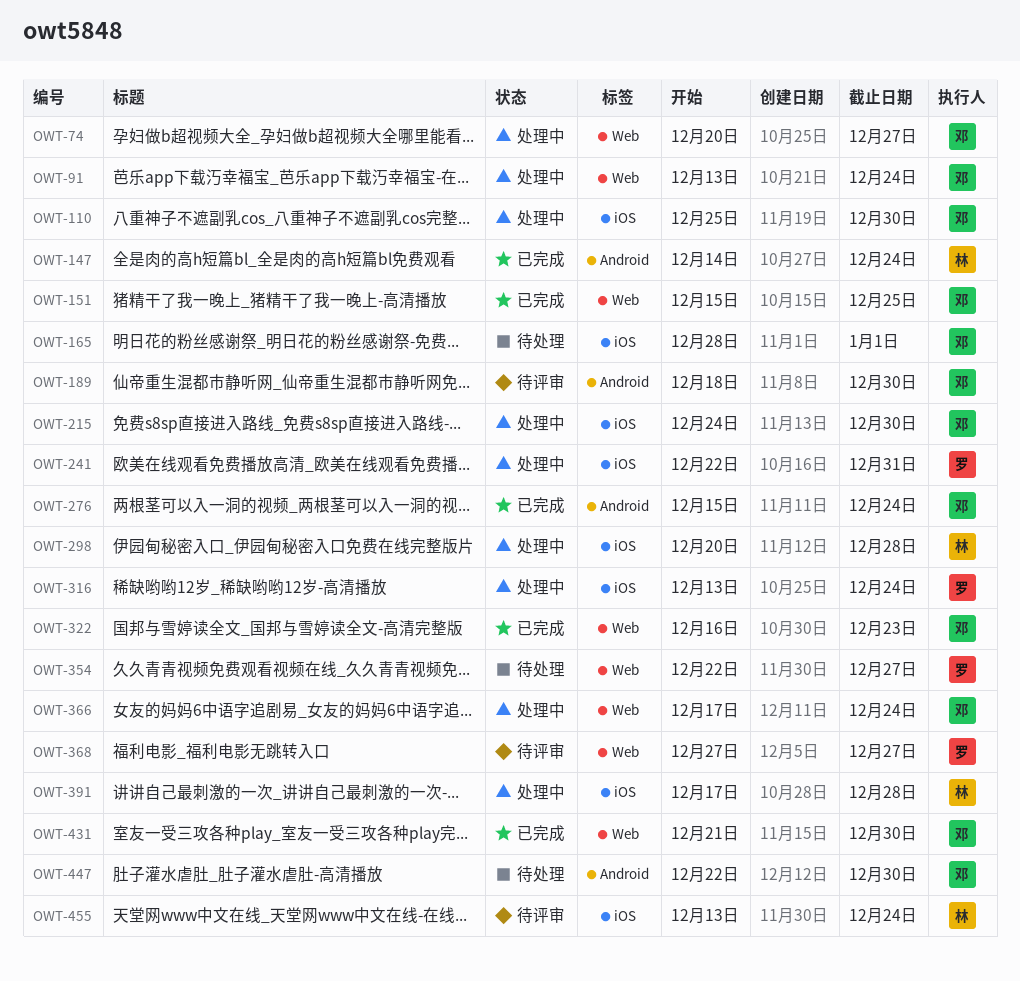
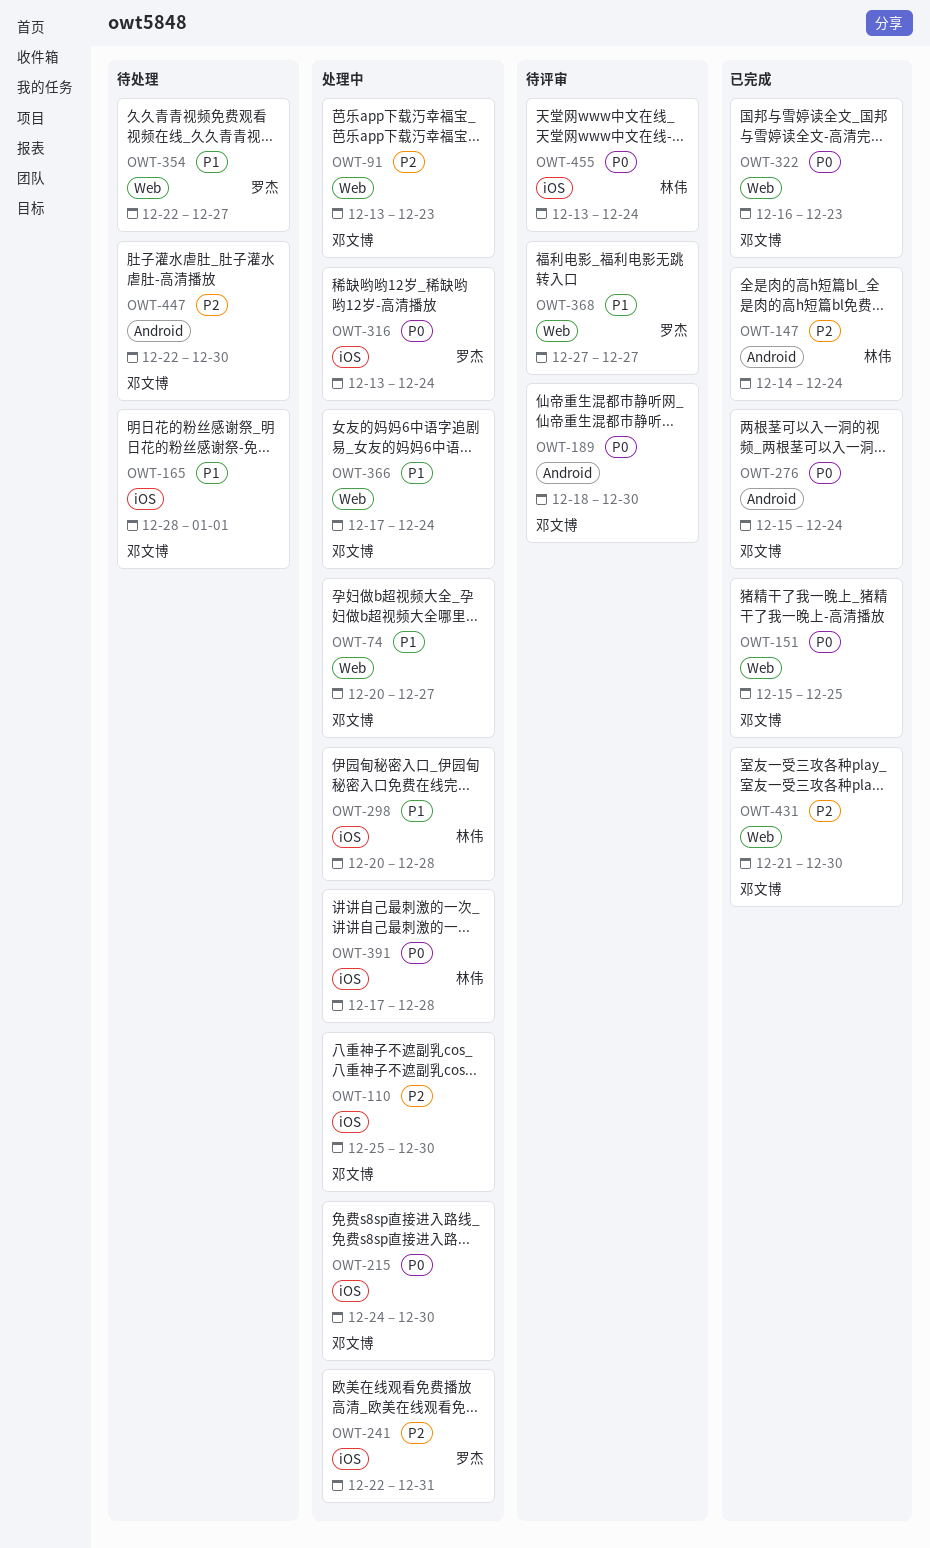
OWT-91, due: Dec 24 -> Dec 23

